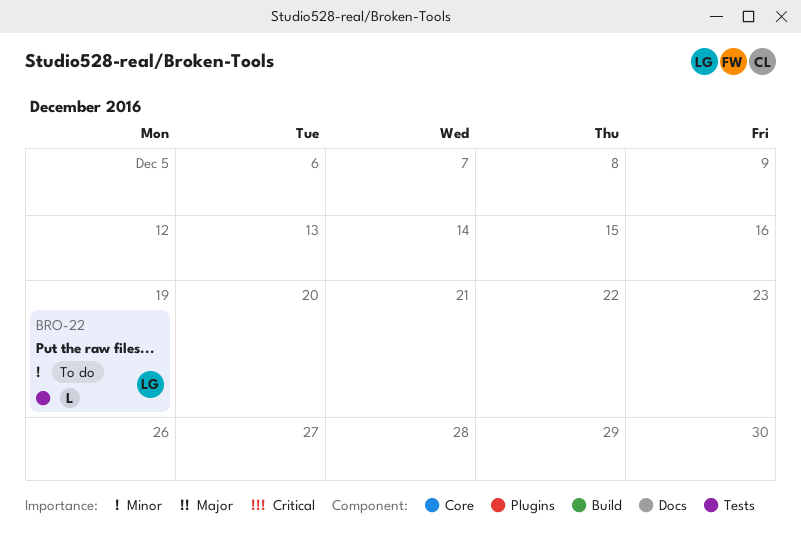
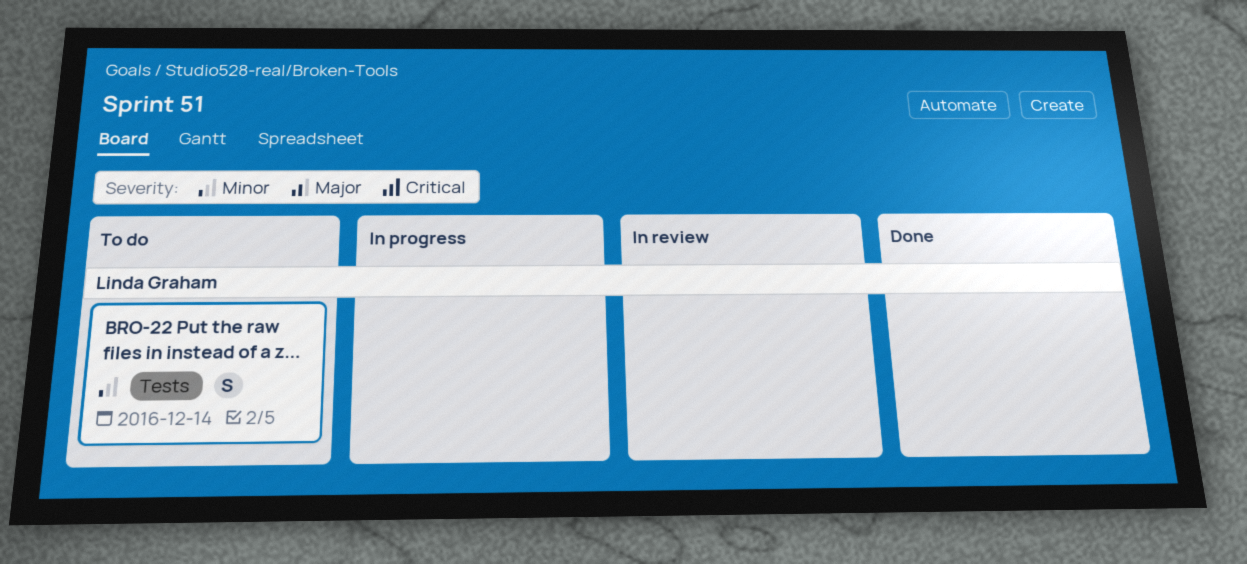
BRO-22, estimate: L -> S
BRO-22, due: Dec 19 -> Dec 14

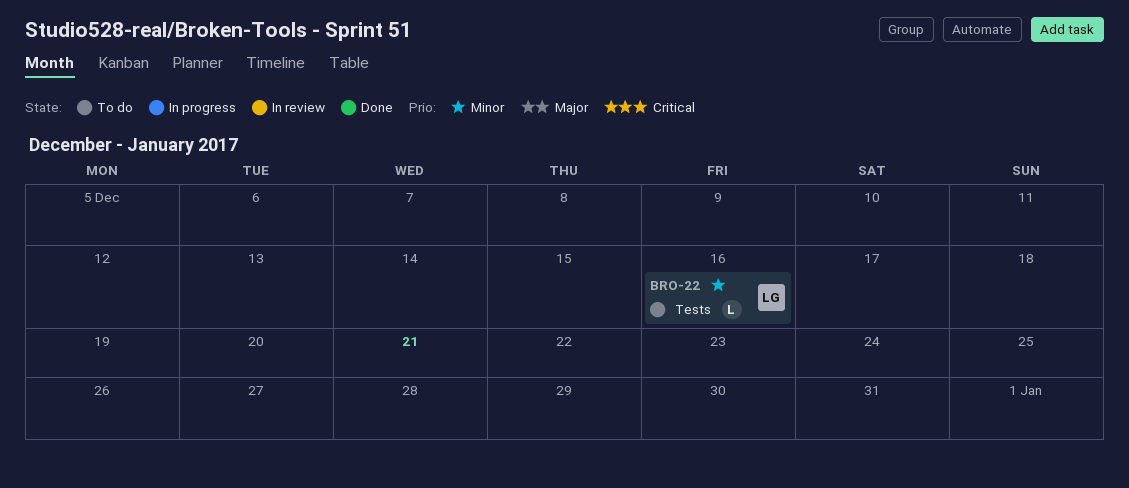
BRO-22, estimate: S -> L
BRO-22, due: Dec 14 -> Dec 16

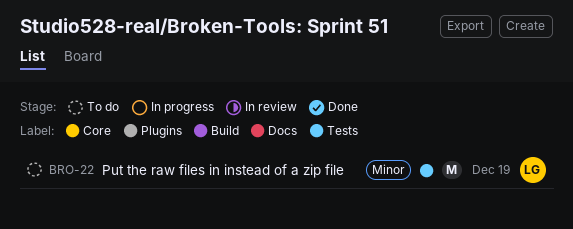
BRO-22, estimate: L -> M
BRO-22, due: Dec 16 -> Dec 19

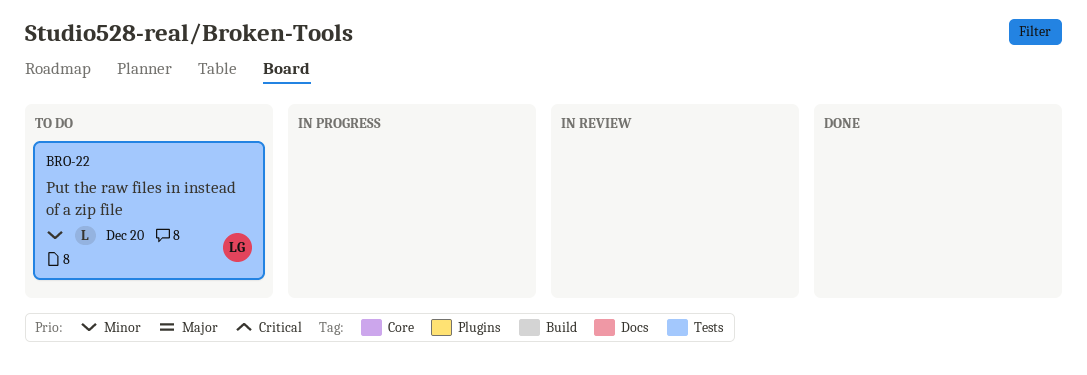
BRO-22, estimate: M -> L
BRO-22, due: Dec 19 -> Dec 20

